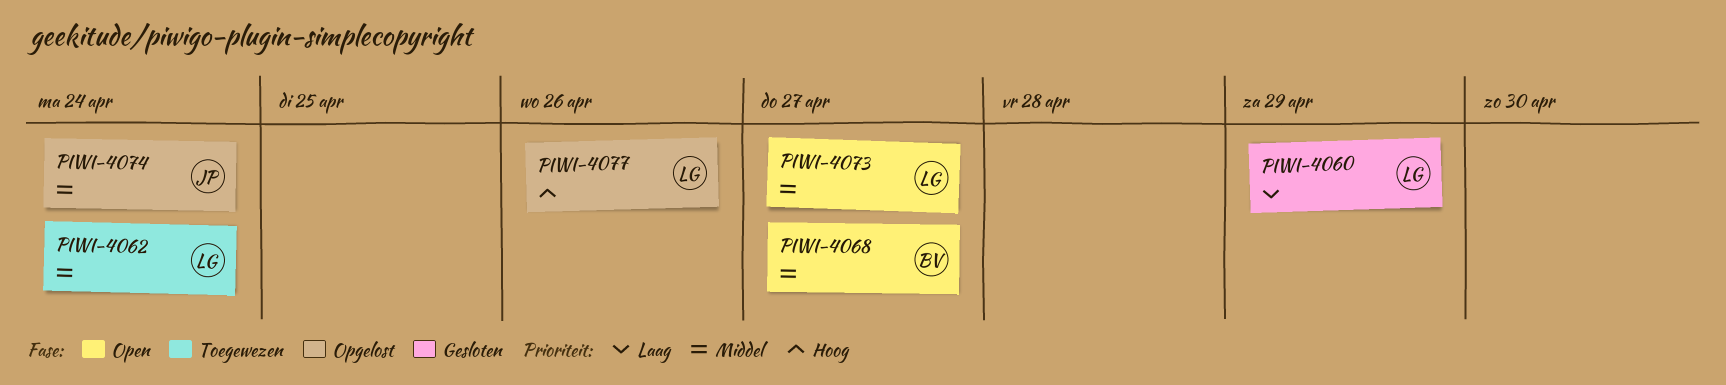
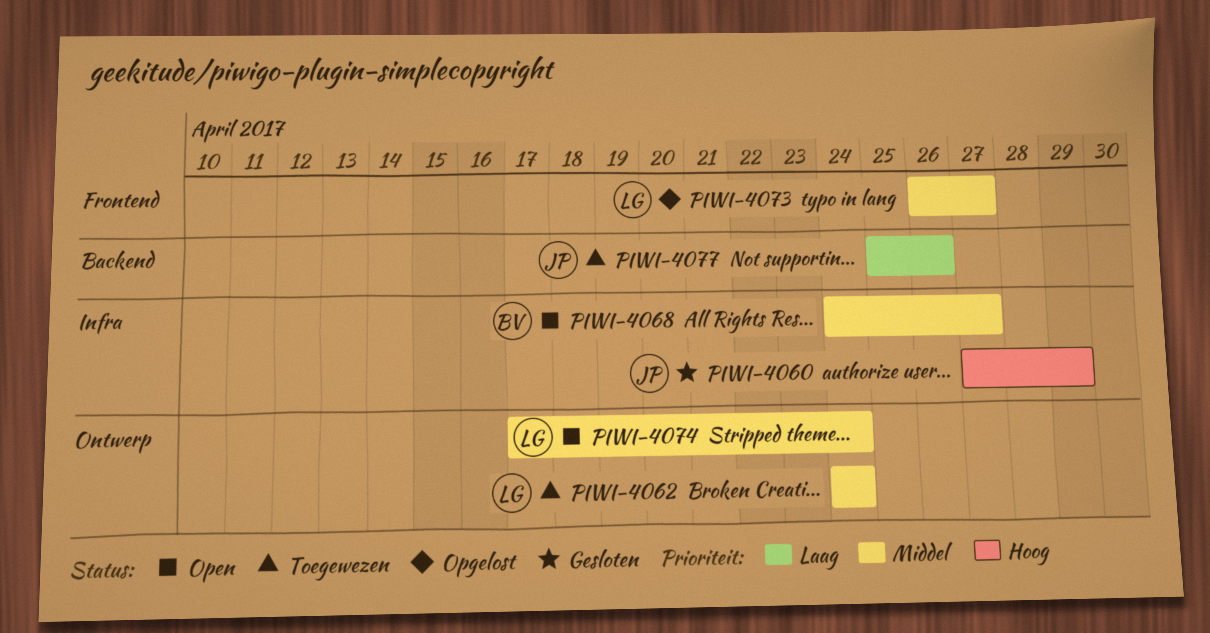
PIWI-4060, owner: LG -> JP
PIWI-4060, priority: Laag -> Hoog
PIWI-4073, status: Open -> Opgelost
PIWI-4074, status: Opgelost -> Open
PIWI-4074, owner: JP -> LG
PIWI-4077, status: Opgelost -> Toegewezen
PIWI-4077, owner: LG -> JP
PIWI-4077, priority: Hoog -> Laag

